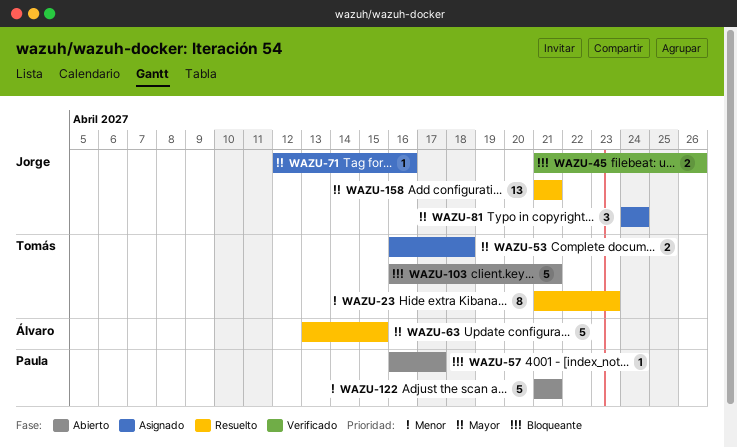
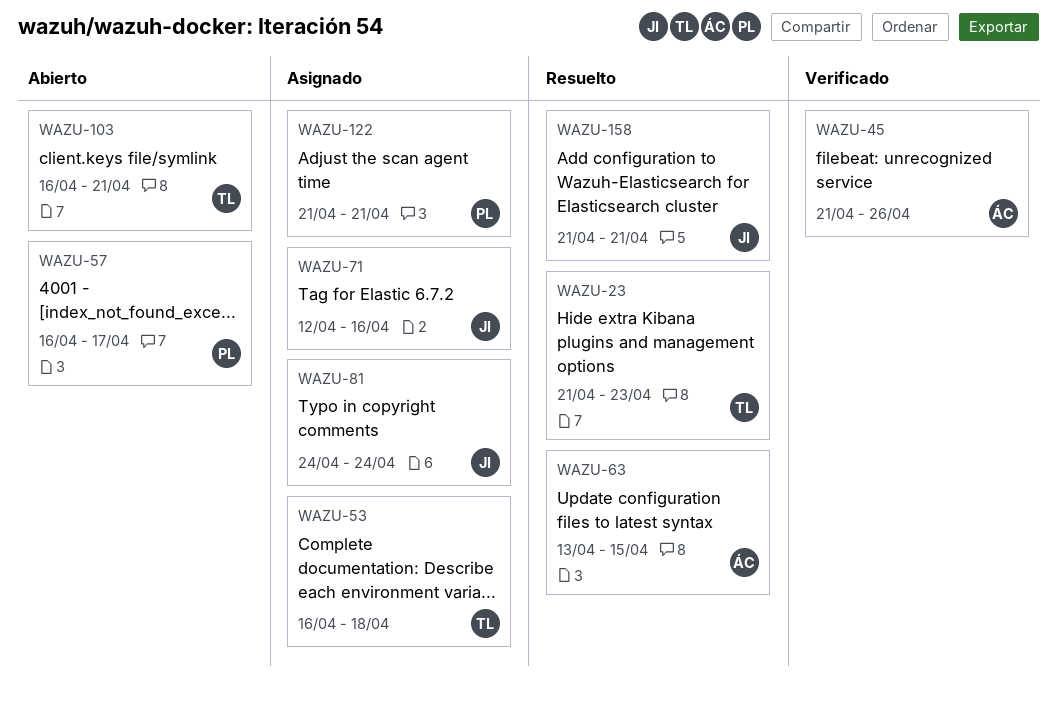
WAZU-45, owner: Jorge -> Álvaro
WAZU-122, status: Abierto -> Asignado

